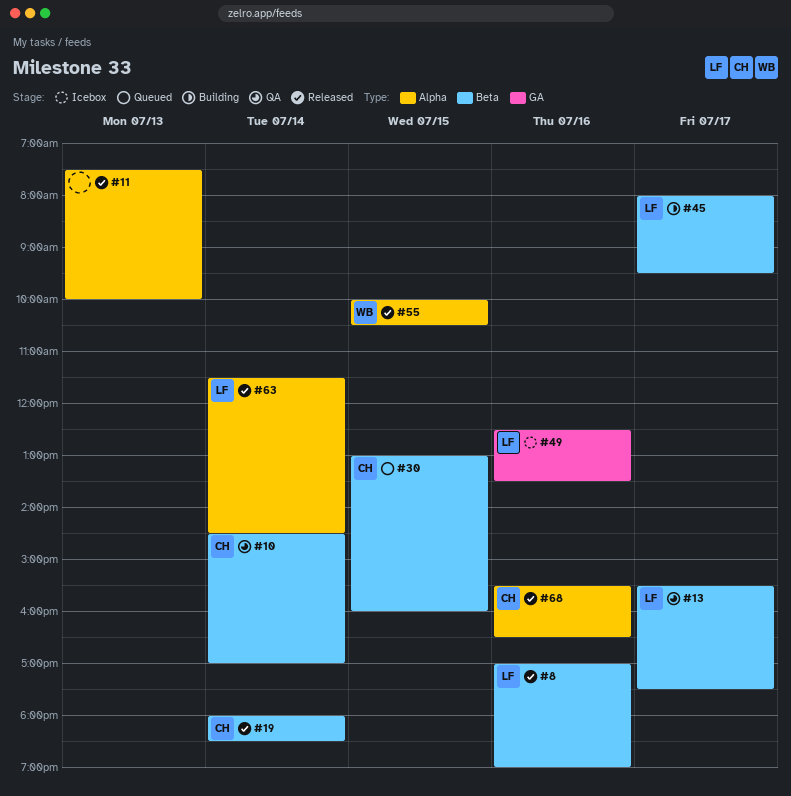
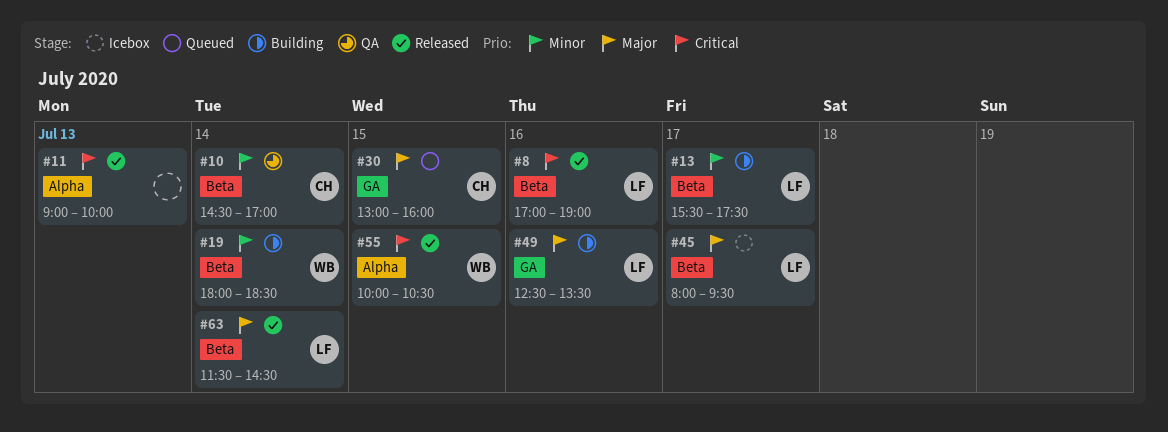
#11, begins: 07:30 -> 09:00
#13, status: QA -> Building
#19, status: Released -> Building
#19, owner: CH -> WB
#30, label: Beta -> GA
#45, status: Building -> Icebox
#49, status: Icebox -> Building
#63, label: Alpha -> Beta
#68: present -> none

